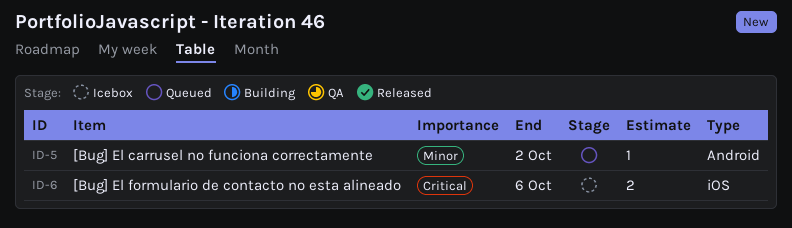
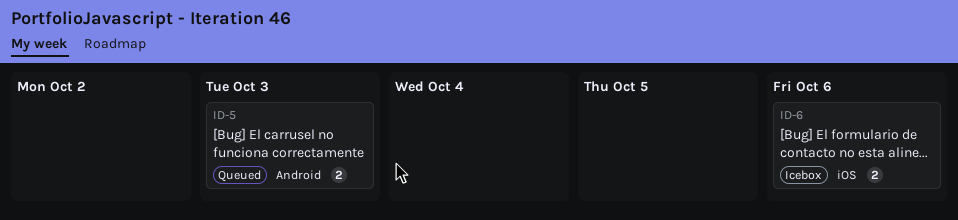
ID-5, estimate: 1 -> 2
ID-5, due: Oct 2 -> Oct 3

